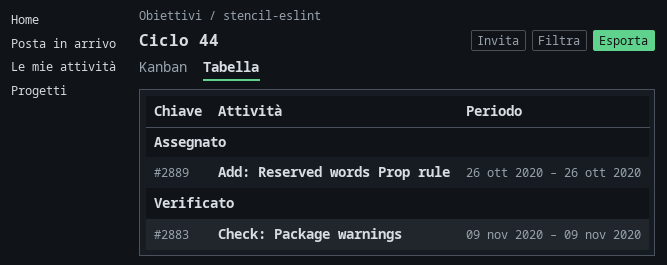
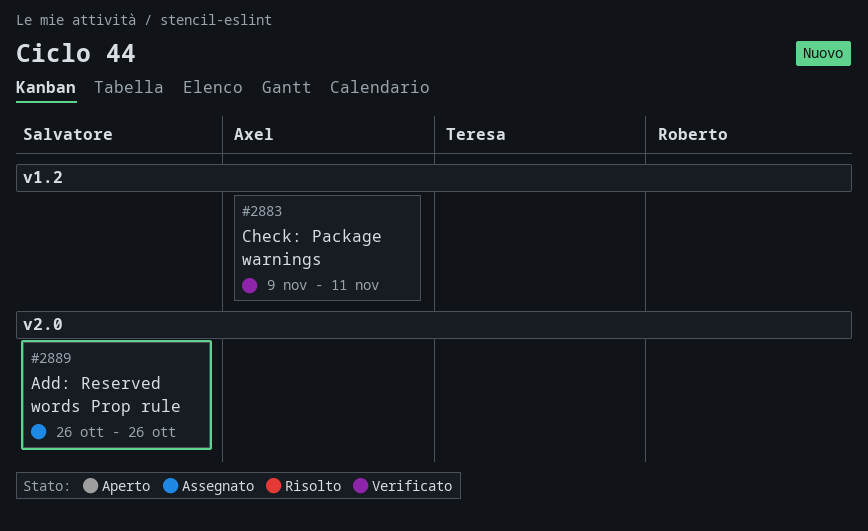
#2883, due: Nov 9 -> Nov 11

